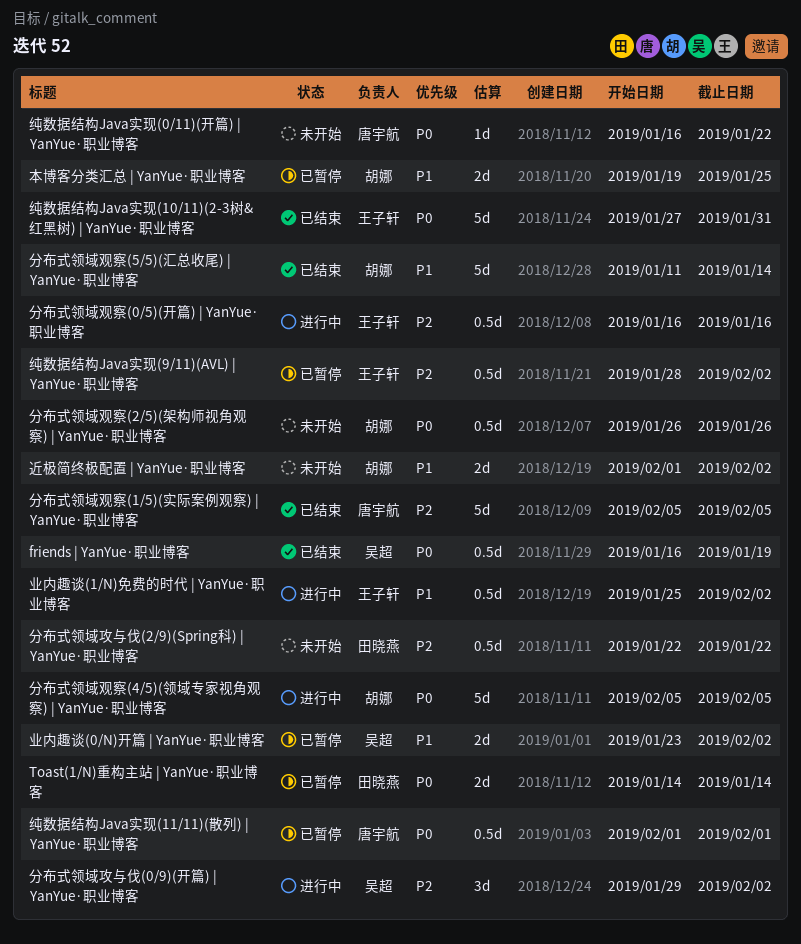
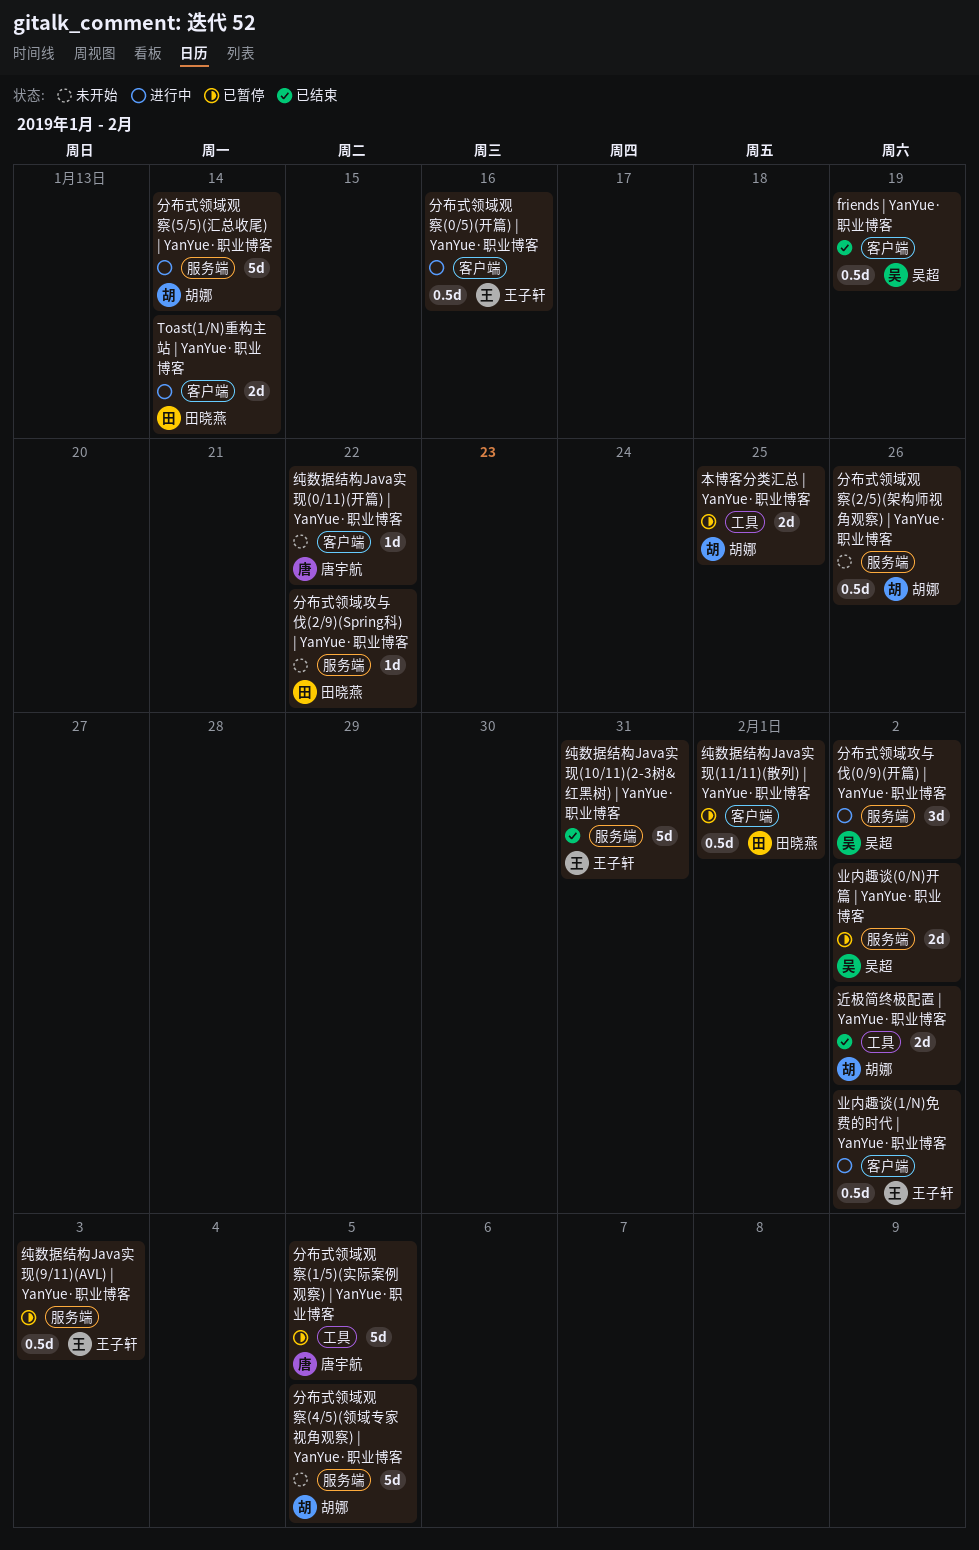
Toast(1/N)重构主站 | YanYue·职业博客, status: 已暂停 -> 进行中
分布式领域攻与伐(2/9)(Spring科) | YanYue·职业博客, estimate: 0.5d -> 1d
分布式领域观察(1/5)(实际案例观察) | YanYue·职业博客, status: 已结束 -> 已暂停
分布式领域观察(4/5)(领域专家视角观察) | YanYue·职业博客, status: 进行中 -> 未开始
分布式领域观察(5/5)(汇总收尾) | YanYue·职业博客, status: 已结束 -> 进行中
纯数据结构Java实现(11/11)(散列) | YanYue·职业博客, owner: 唐宇航 -> 田晓燕
纯数据结构Java实现(9/11)(AVL) | YanYue·职业博客, due: Feb 2 -> Feb 3
近极简终极配置 | YanYue·职业博客, status: 未开始 -> 已结束

